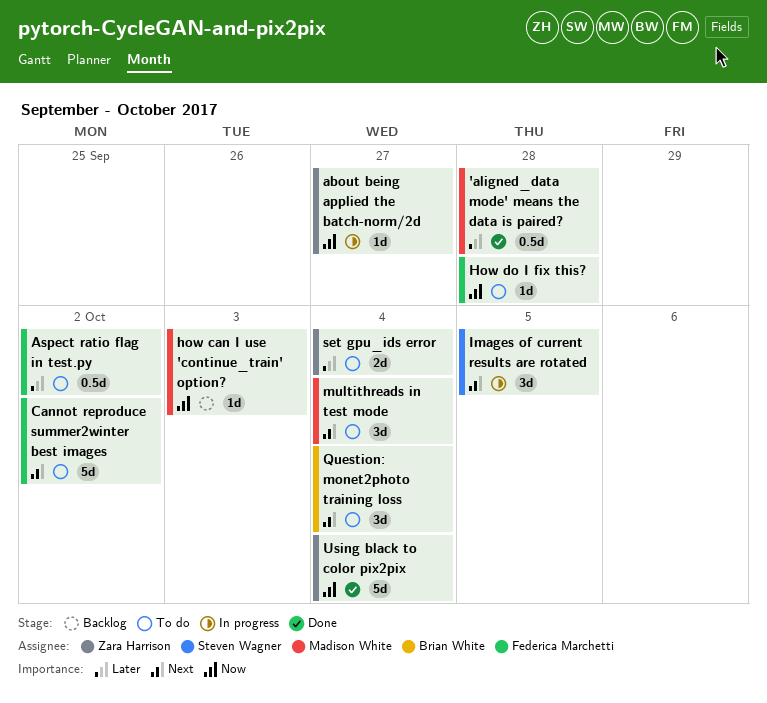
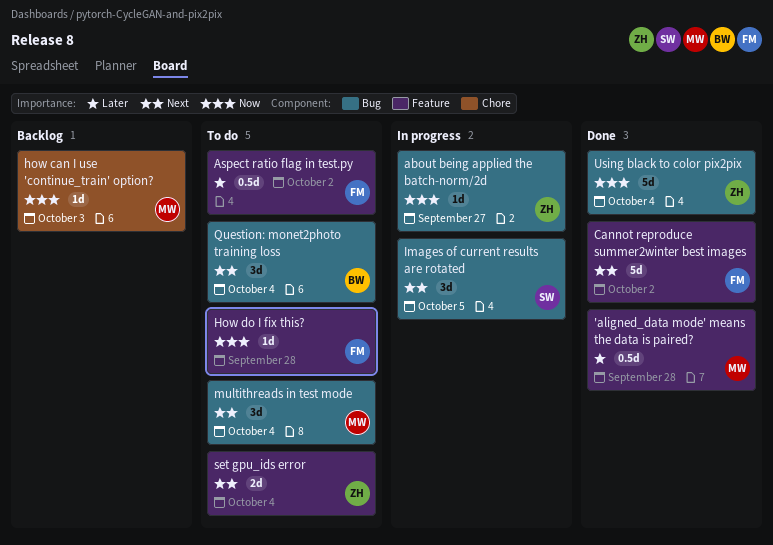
Cannot reproduce summer2winter best images, status: To do -> Done
set gpu_ids error, priority: Later -> Next

